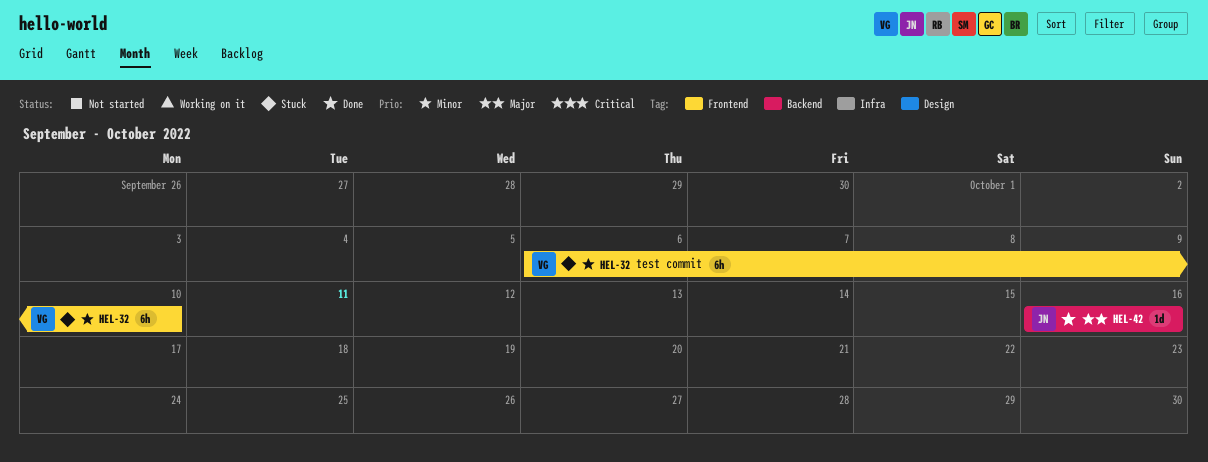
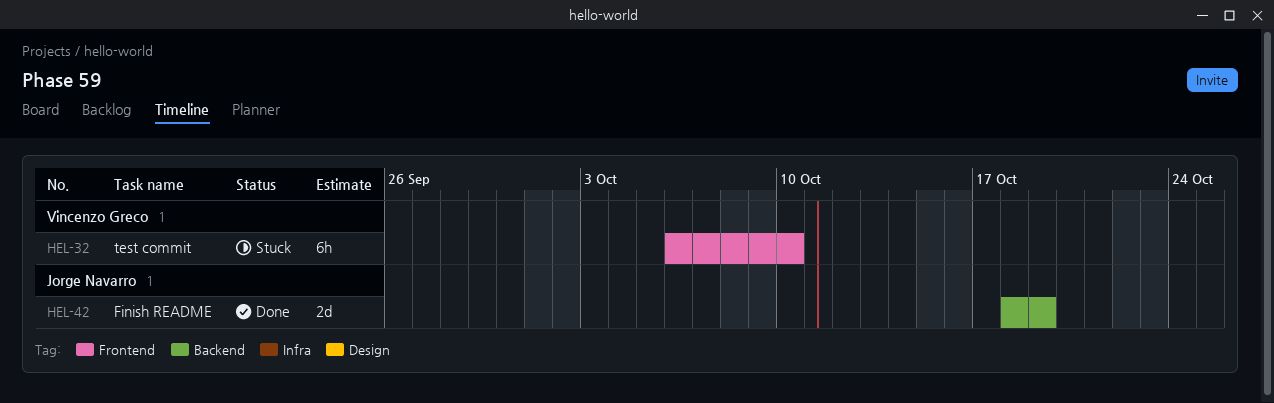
HEL-42, estimate: 1d -> 2d
HEL-42, start: Oct 16 -> Oct 18
HEL-42, due: Oct 16 -> Oct 19

